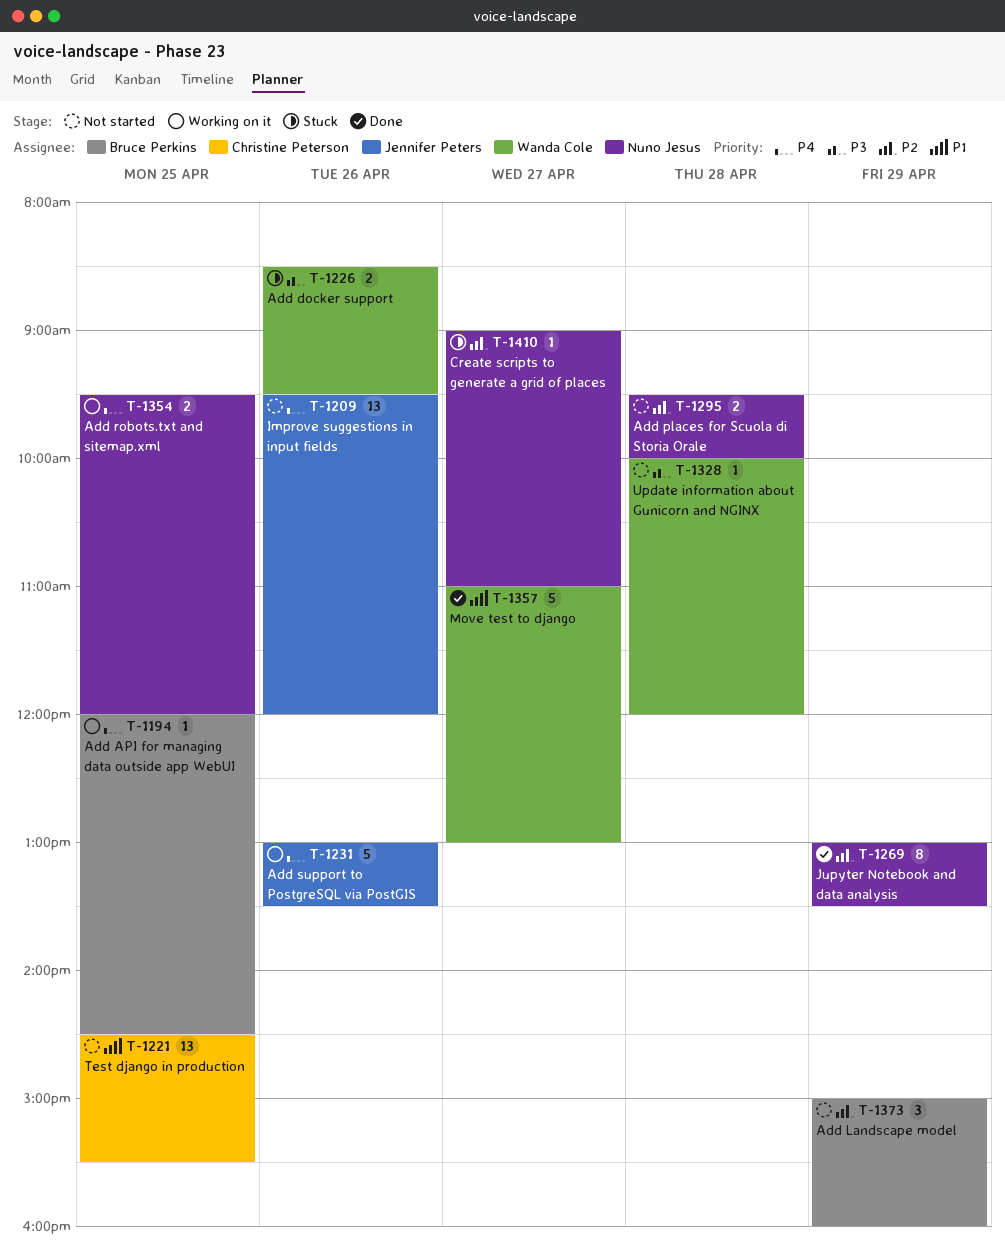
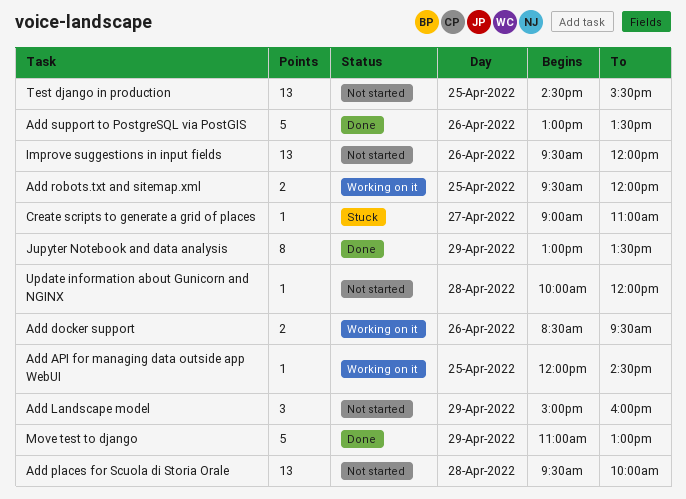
Add docker support, status: Stuck -> Working on it
Add places for Scuola di Storia Orale, estimate: 2 -> 13
Add support to PostgreSQL via PostGIS, status: Working on it -> Done
Move test to django, day: Apr 27 -> Apr 29

